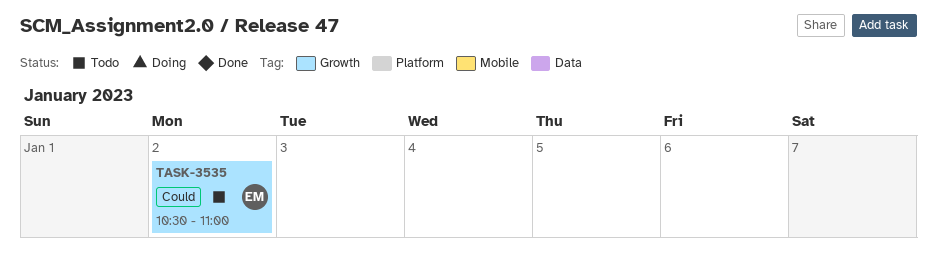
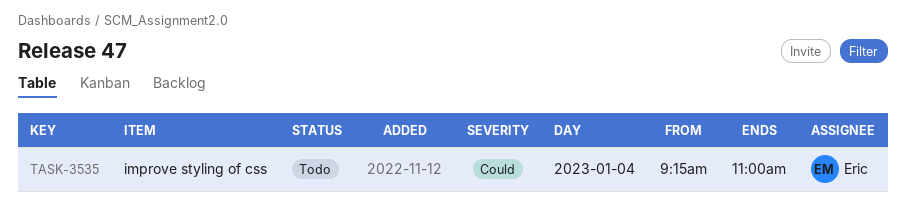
TASK-3535, day: Jan 2 -> Jan 4
TASK-3535, begins: 10:30 -> 09:15

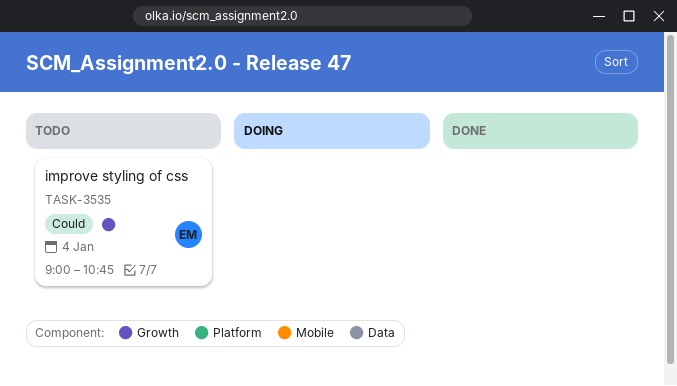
TASK-3535, begins: 09:15 -> 09:00
TASK-3535, ends: 11:00 -> 10:45

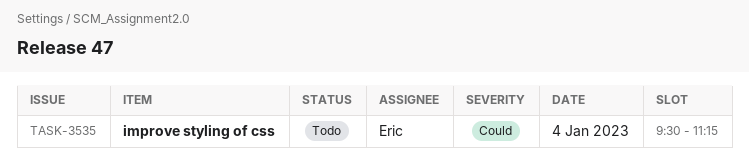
TASK-3535, begins: 09:00 -> 09:30
TASK-3535, ends: 10:45 -> 11:15

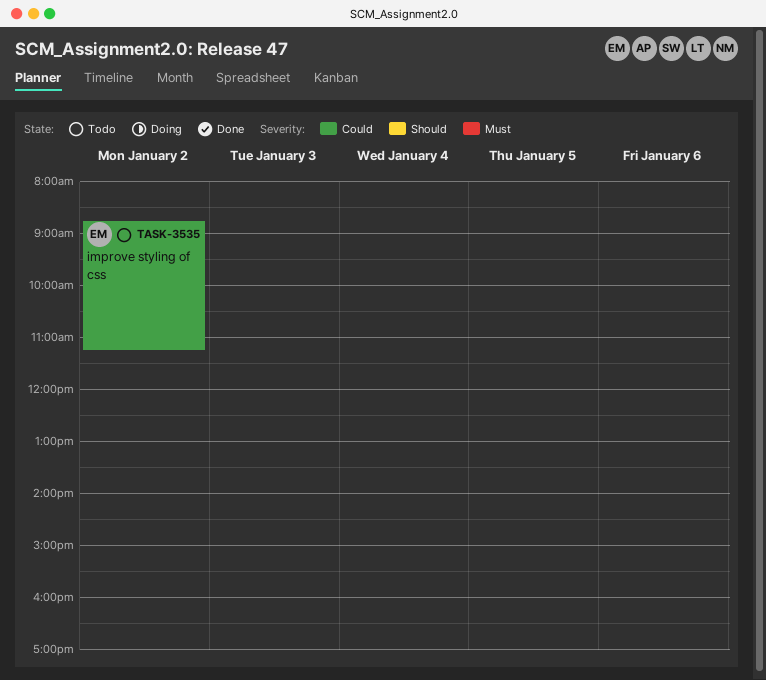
TASK-3535, day: Jan 4 -> Jan 2
TASK-3535, begins: 09:30 -> 08:45

